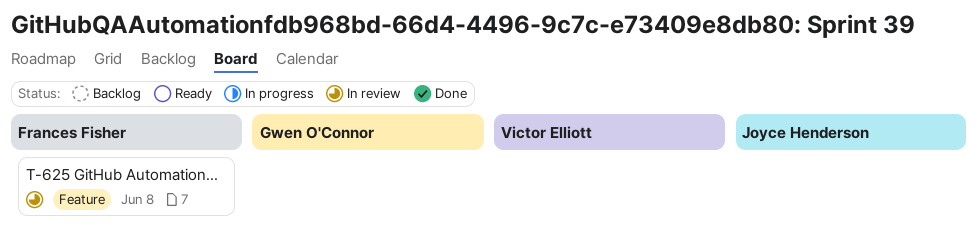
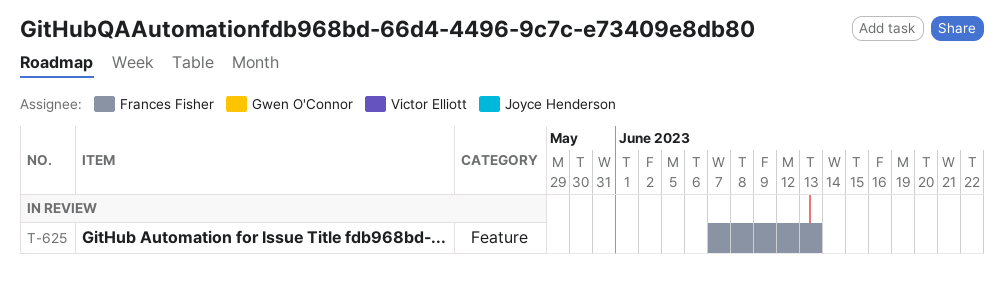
T-625, due: Jun 8 -> Jun 13

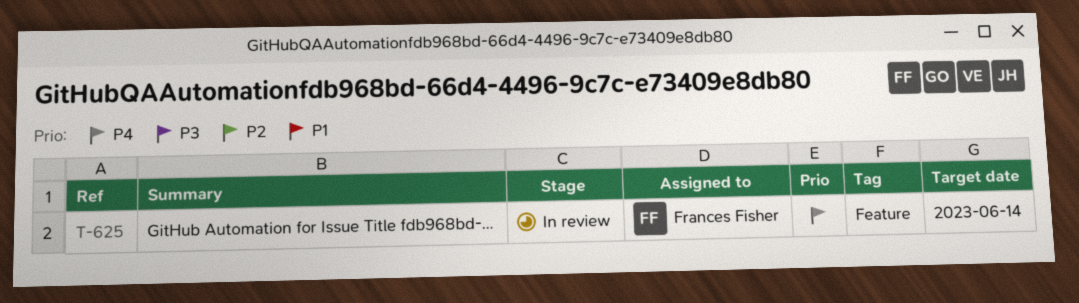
T-625, due: Jun 13 -> Jun 14

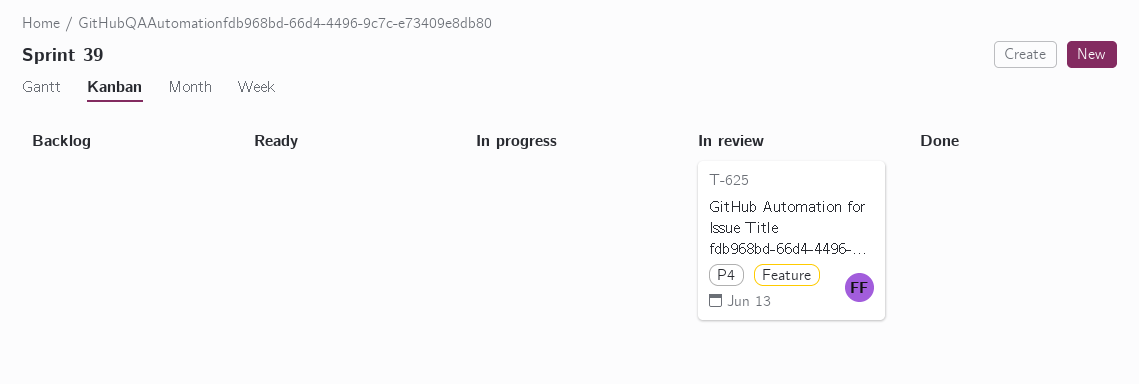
T-625, due: Jun 14 -> Jun 13

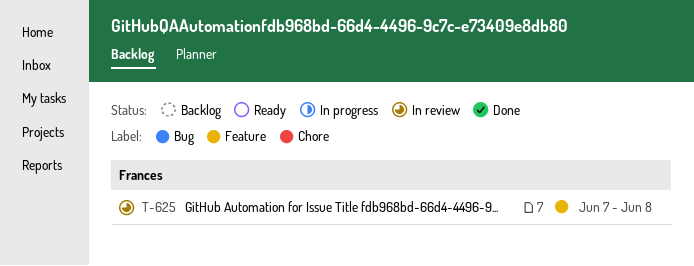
T-625, due: Jun 13 -> Jun 8

